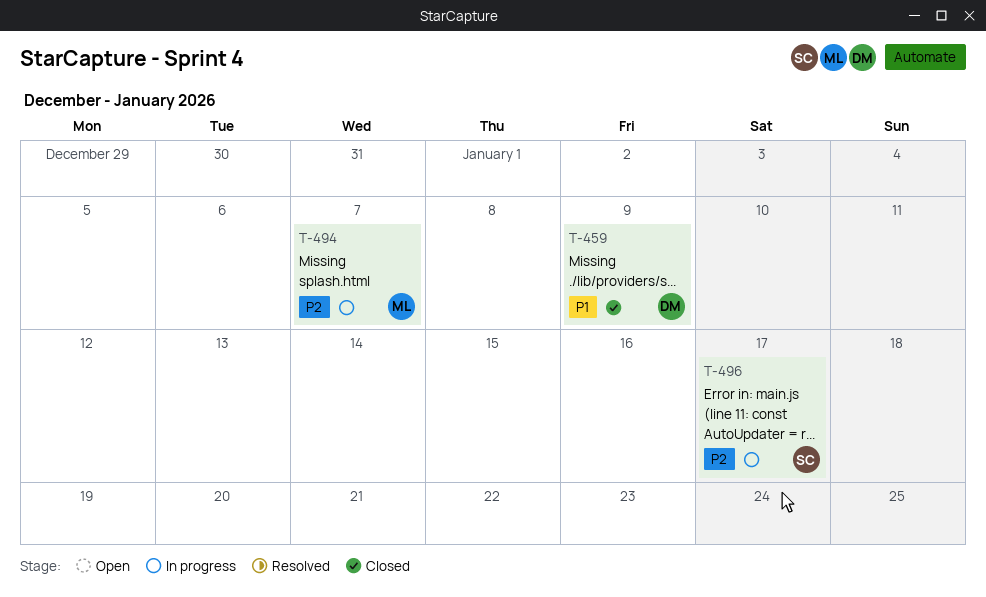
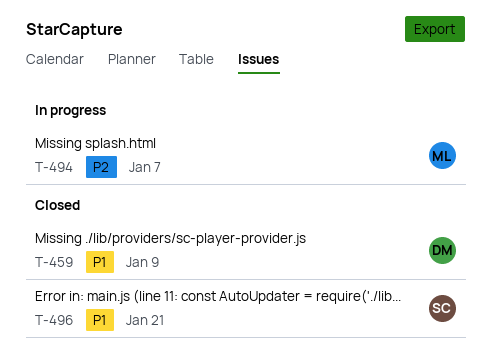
T-496, status: In progress -> Closed
T-496, priority: P2 -> P1
T-496, due: Jan 17 -> Jan 21

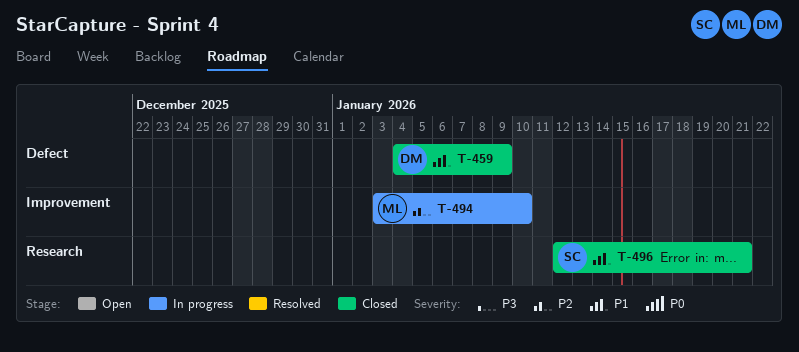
T-494, due: Jan 7 -> Jan 10

